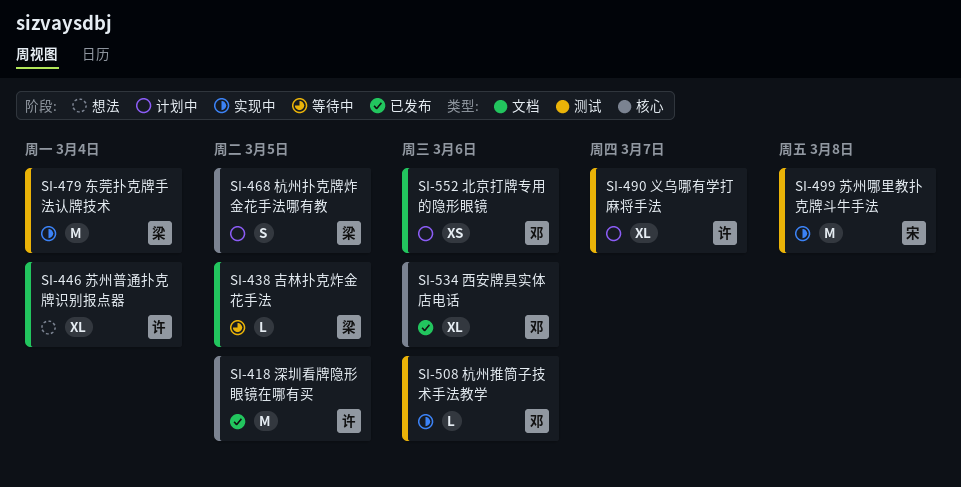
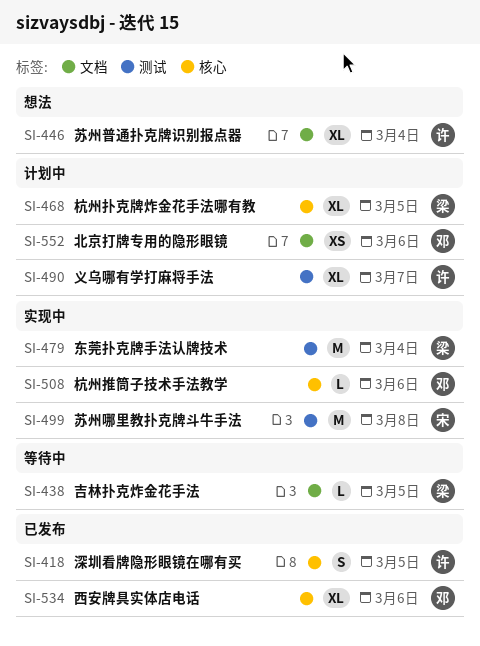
SI-418, estimate: M -> S
SI-468, estimate: S -> XL
SI-508, label: 测试 -> 核心

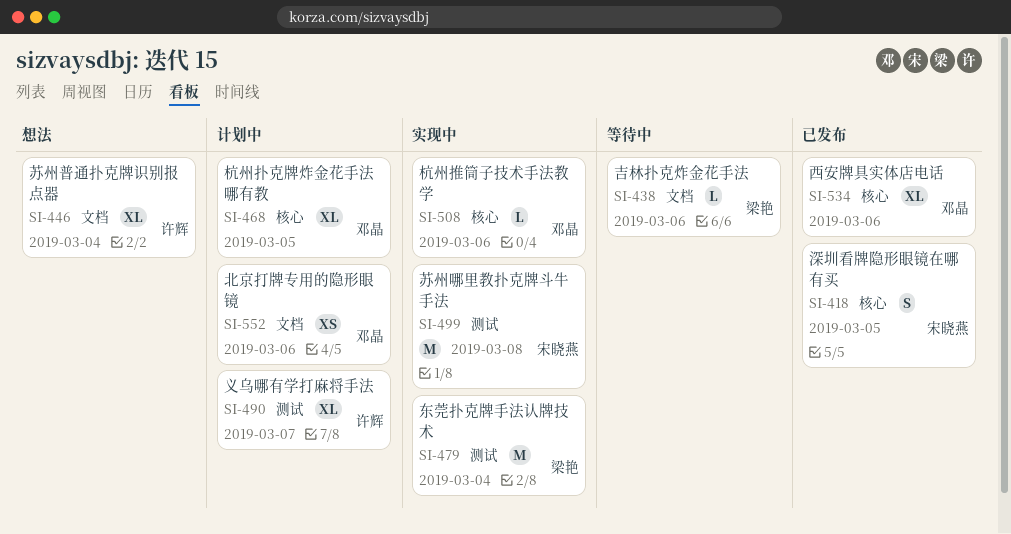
SI-418, owner: 许辉 -> 宋晓燕
SI-438, due: Mar 5 -> Mar 6
SI-468, owner: 梁艳 -> 邓晶

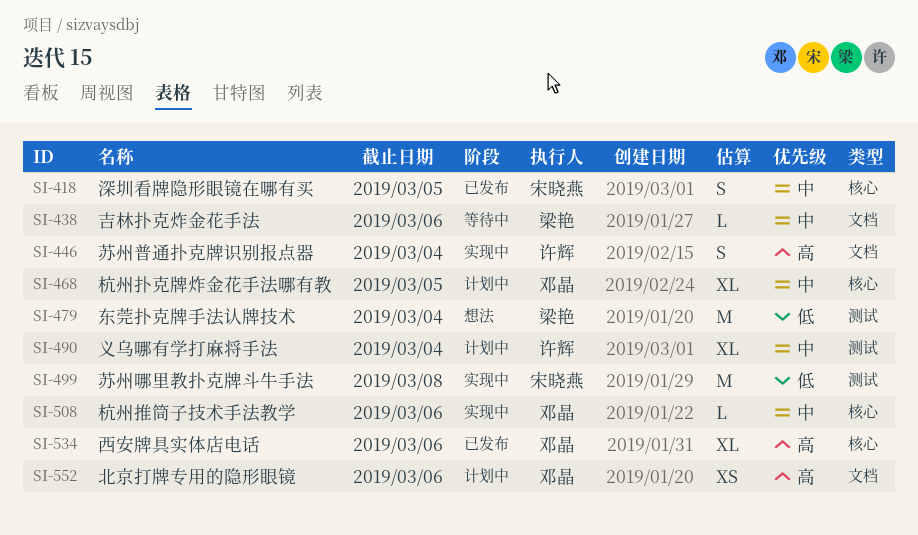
SI-446, status: 想法 -> 实现中
SI-446, estimate: XL -> S
SI-479, status: 实现中 -> 想法
SI-490, due: Mar 7 -> Mar 4

